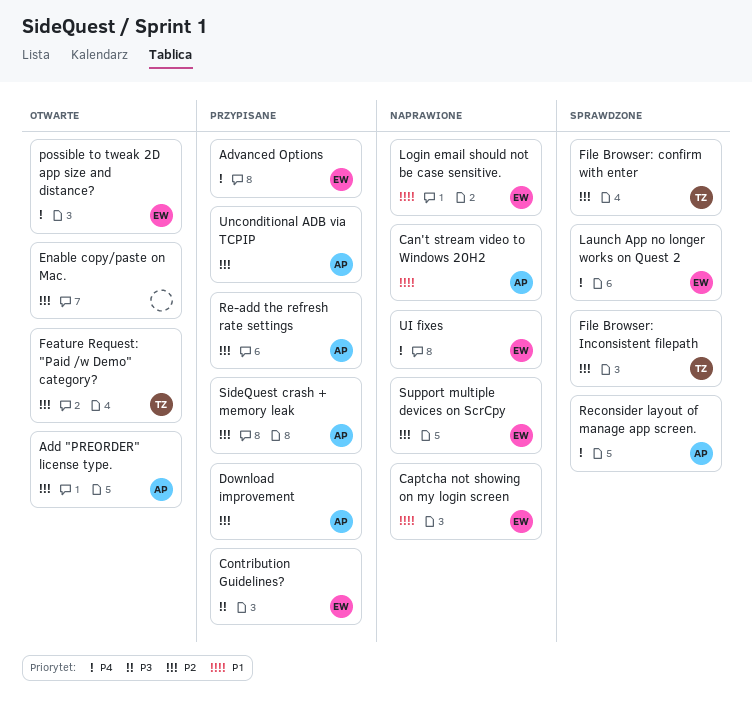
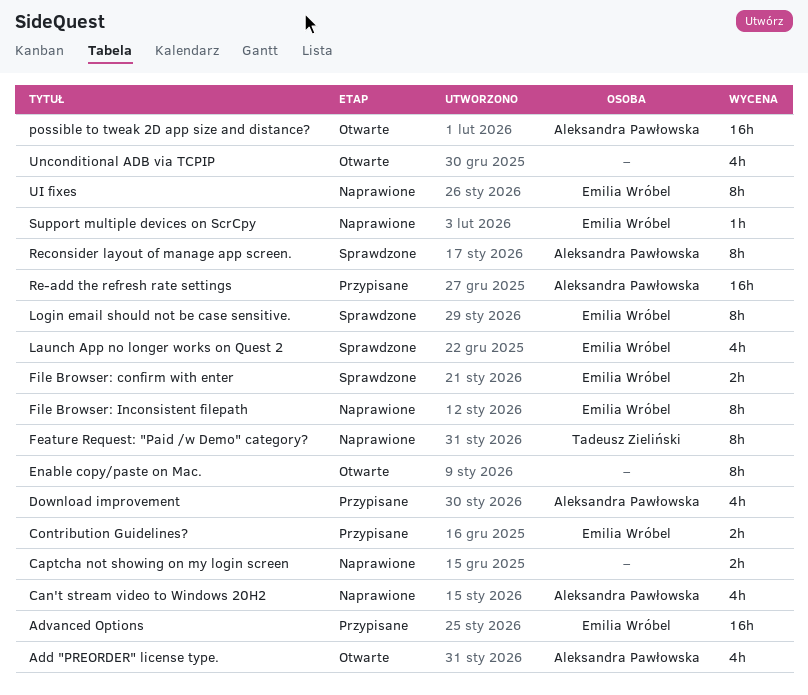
Captcha not showing on my login screen, owner: Emilia Wróbel -> none
Feature Request: "Paid /w Demo" category?, status: Otwarte -> Naprawione
File Browser: confirm with enter, owner: Tadeusz Zieliński -> Emilia Wróbel
File Browser: Inconsistent filepath, status: Sprawdzone -> Naprawione
File Browser: Inconsistent filepath, owner: Tadeusz Zieliński -> Emilia Wróbel
Login email should not be case sensitive., status: Naprawione -> Sprawdzone
possible to tweak 2D app size and distance?, owner: Emilia Wróbel -> Aleksandra Pawłowska
SideQuest crash + memory leak: present -> none
Unconditional ADB via TCPIP, status: Przypisane -> Otwarte
Unconditional ADB via TCPIP, owner: Aleksandra Pawłowska -> none

